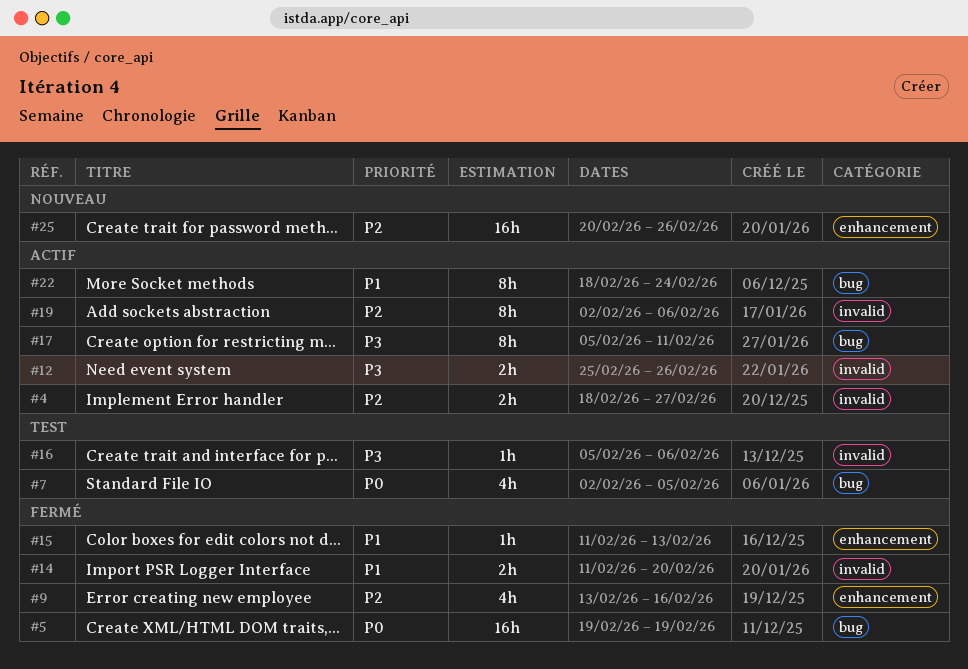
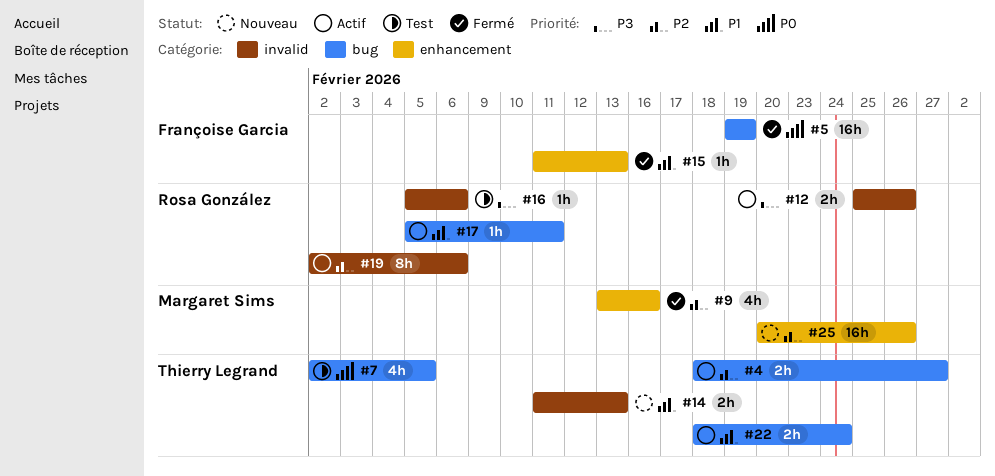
#4, label: invalid -> bug
#14, status: Fermé -> Nouveau
#14, due: Feb 20 -> Feb 13
#17, priority: P3 -> P1
#17, estimate: 8h -> 1h
#22, estimate: 8h -> 2h

